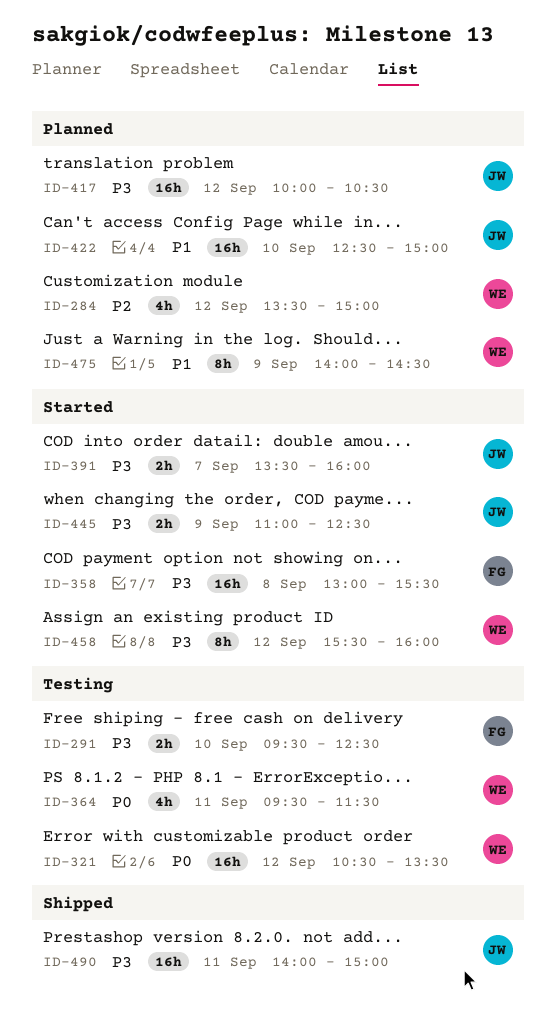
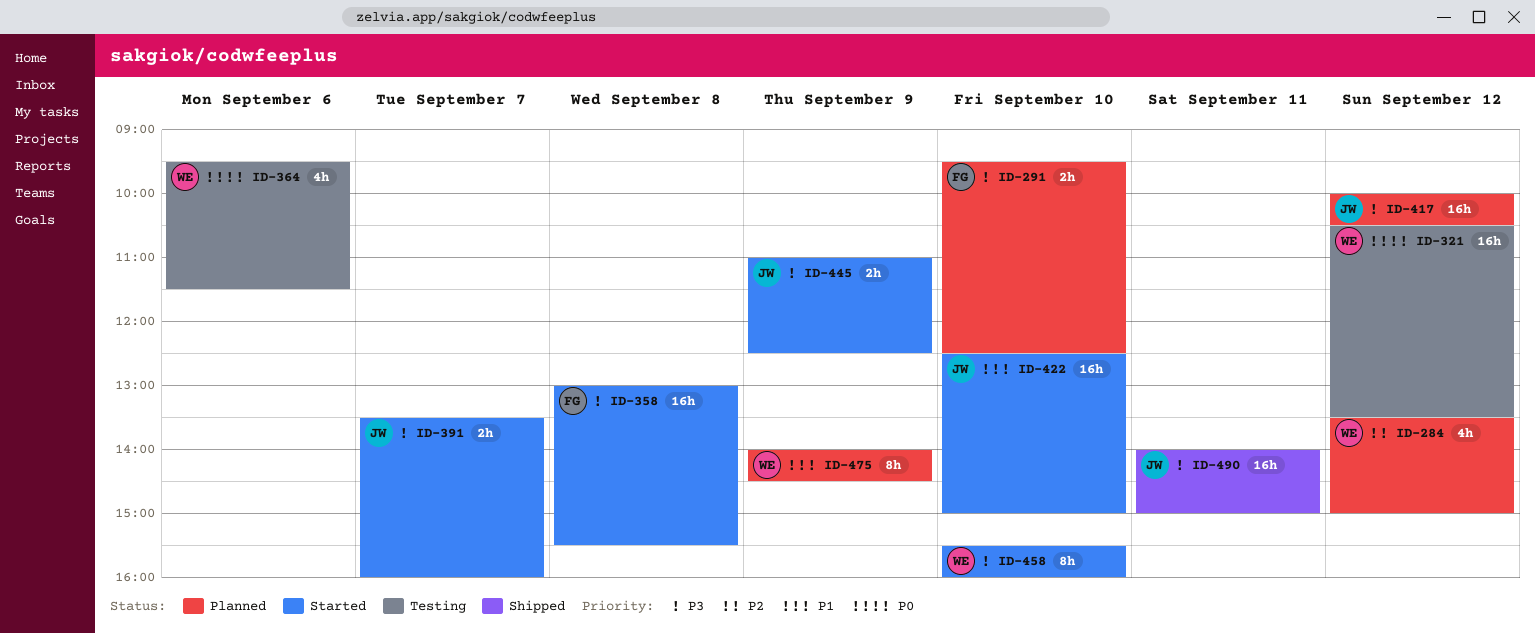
ID-291, status: Testing -> Planned
ID-364, day: Sep 11 -> Sep 6
ID-422, status: Planned -> Started
ID-458, day: Sep 12 -> Sep 10

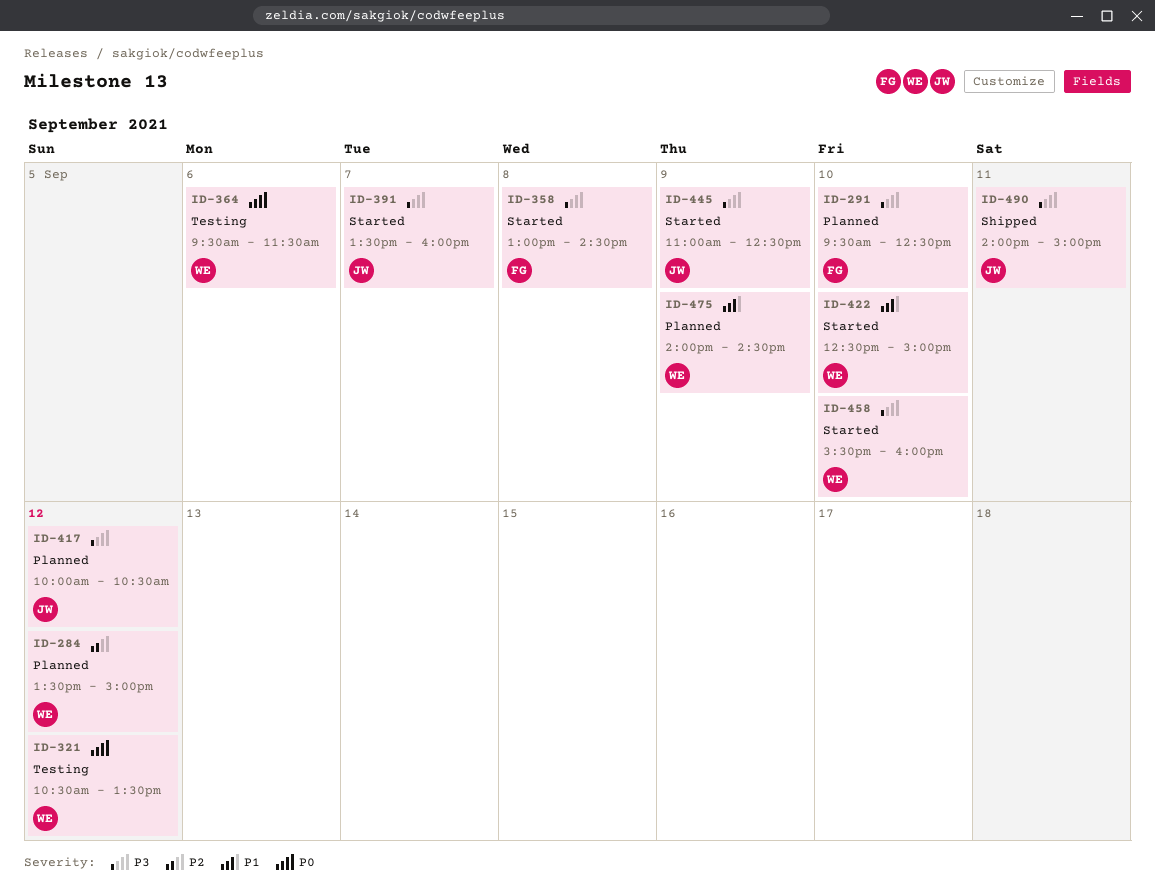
ID-358, ends: 15:30 -> 14:30
ID-422, owner: JW -> WE

